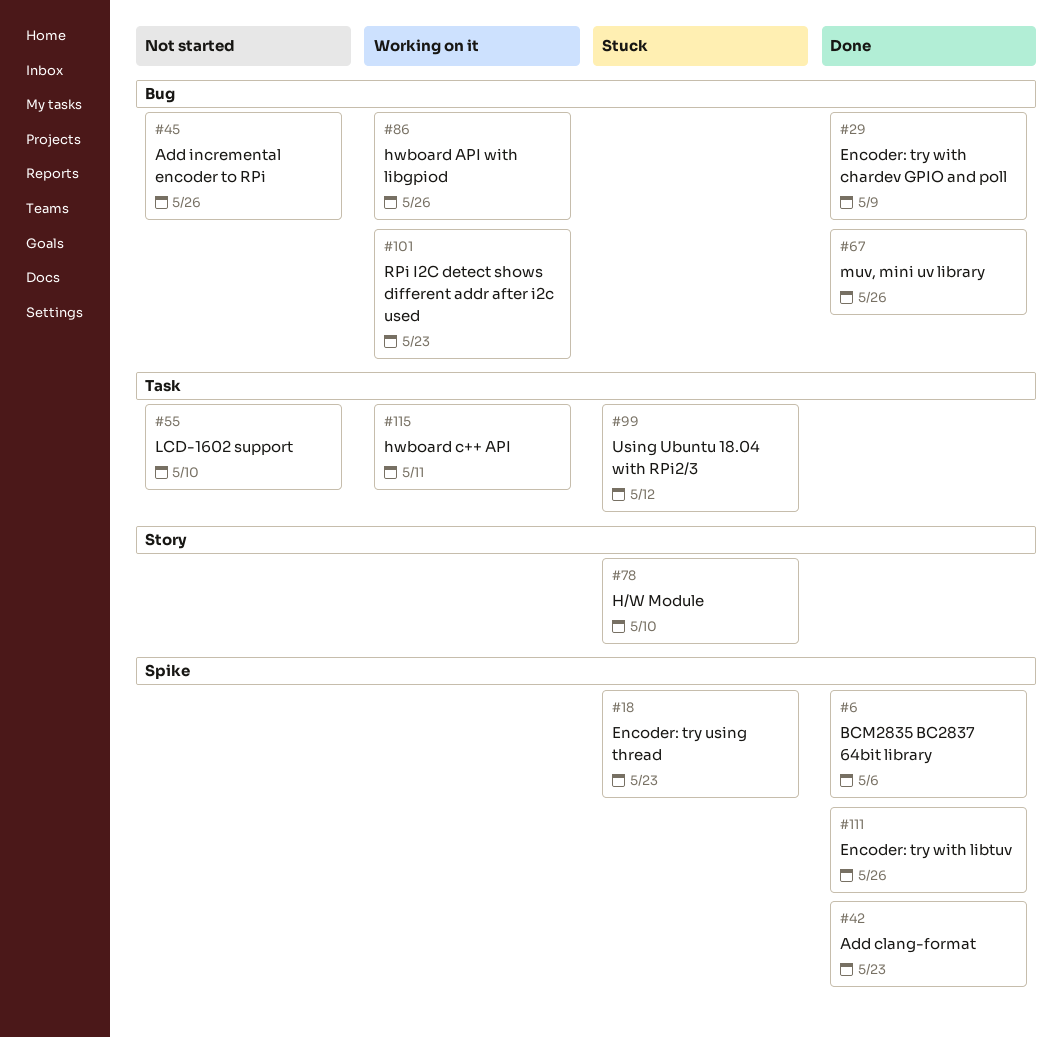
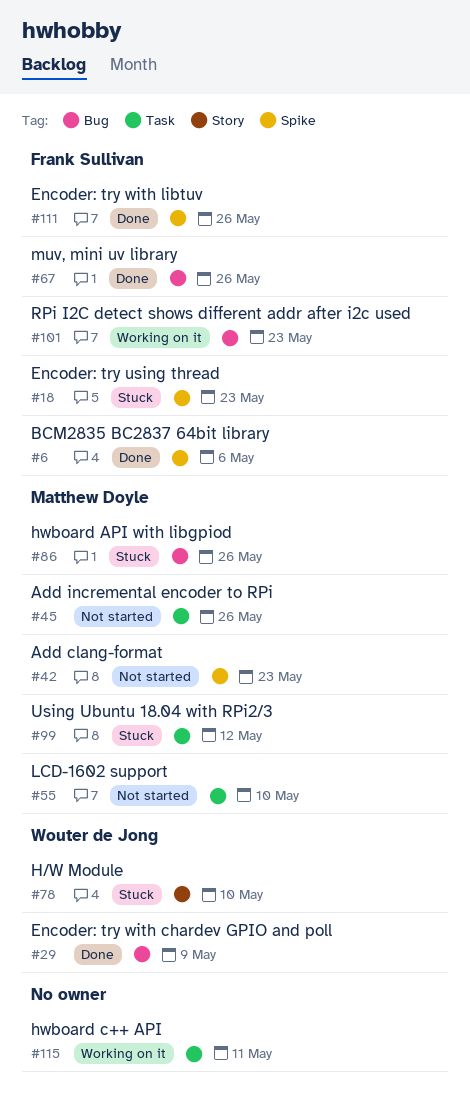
#42, status: Done -> Not started
#45, label: Bug -> Task
#86, status: Working on it -> Stuck

